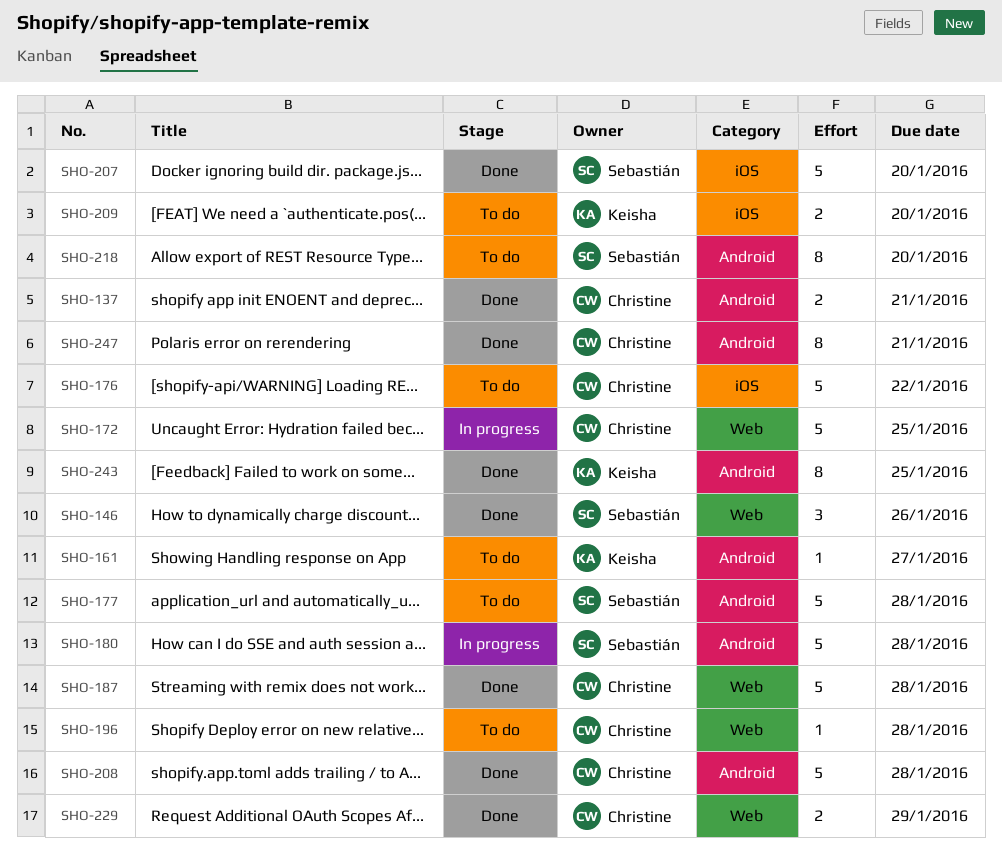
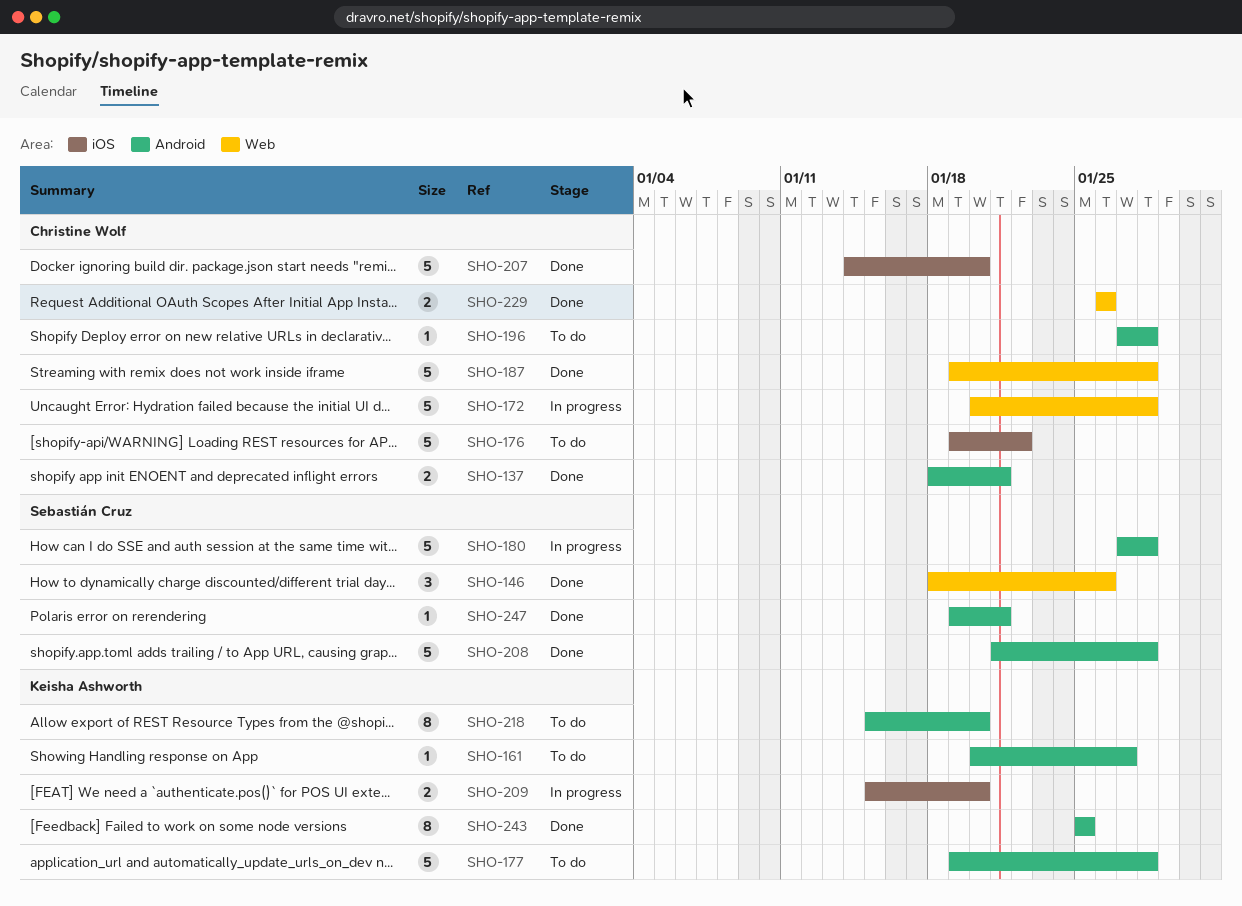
SHO-172, due: Jan 25 -> Jan 28
SHO-177, owner: Sebastián Cruz -> Keisha Ashworth
SHO-196, label: Web -> Android
SHO-207, owner: Sebastián Cruz -> Christine Wolf
SHO-208, owner: Christine Wolf -> Sebastián Cruz
SHO-209, status: To do -> In progress
SHO-218, owner: Sebastián Cruz -> Keisha Ashworth
SHO-229, due: Jan 29 -> Jan 26
SHO-247, owner: Christine Wolf -> Sebastián Cruz
SHO-247, estimate: 8 -> 1

